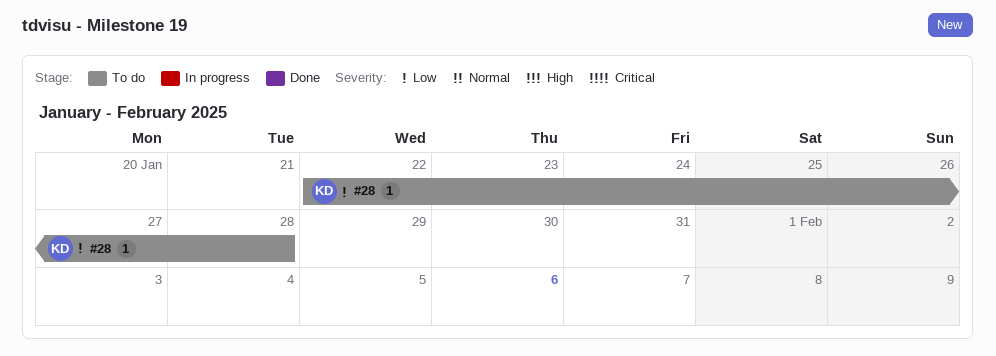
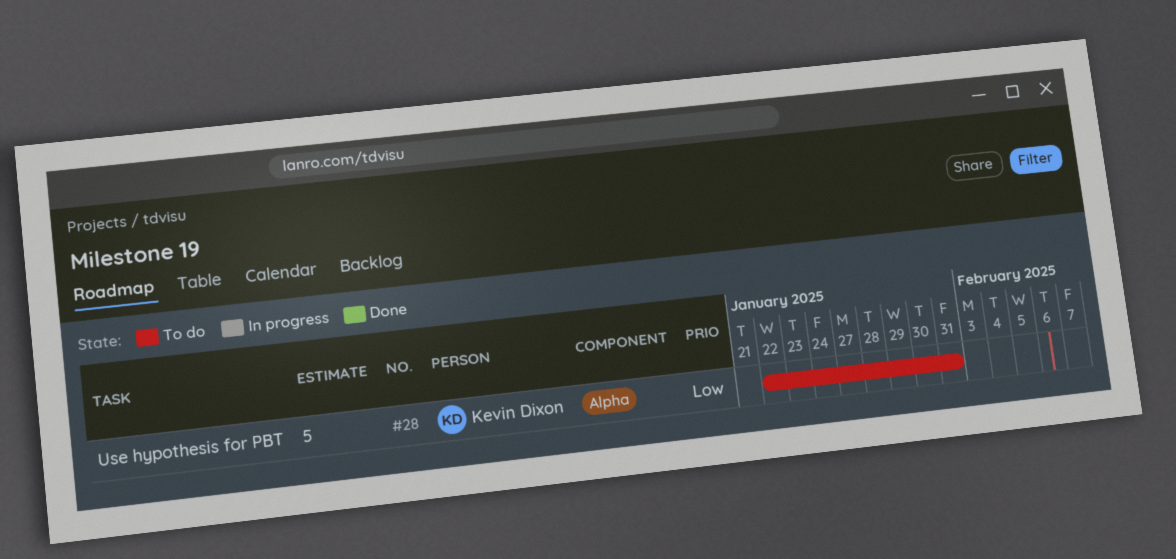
#28, estimate: 1 -> 5
#28, due: Jan 28 -> Jan 31

